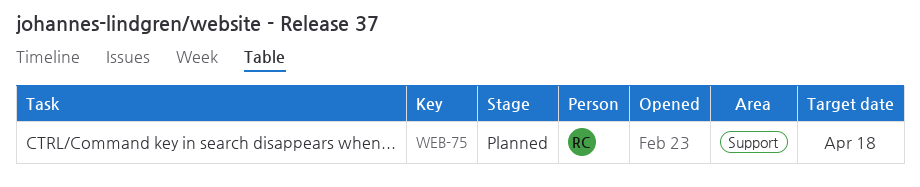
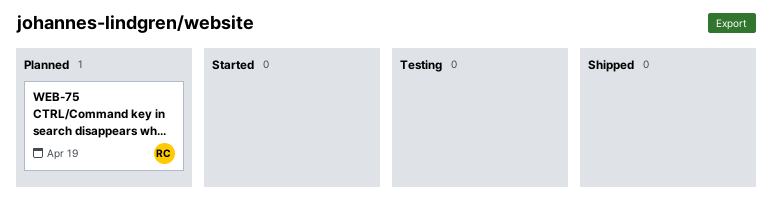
WEB-75, due: Apr 18 -> Apr 19

